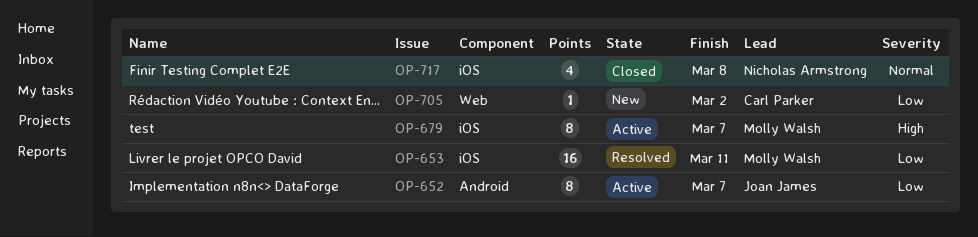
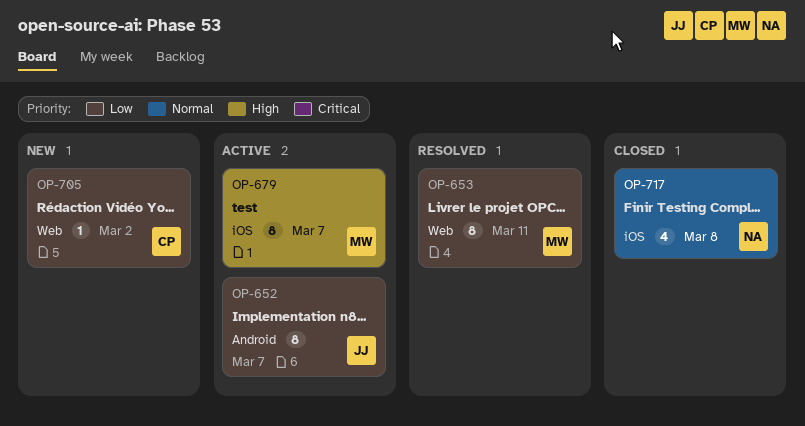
OP-653, label: iOS -> Web
OP-653, estimate: 16 -> 8

